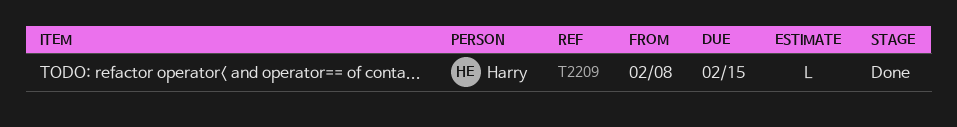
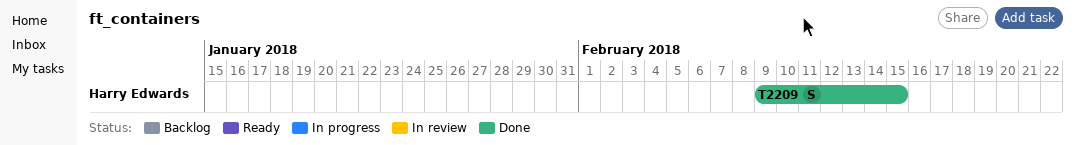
T2209, estimate: L -> S
T2209, start: Feb 8 -> Feb 9

